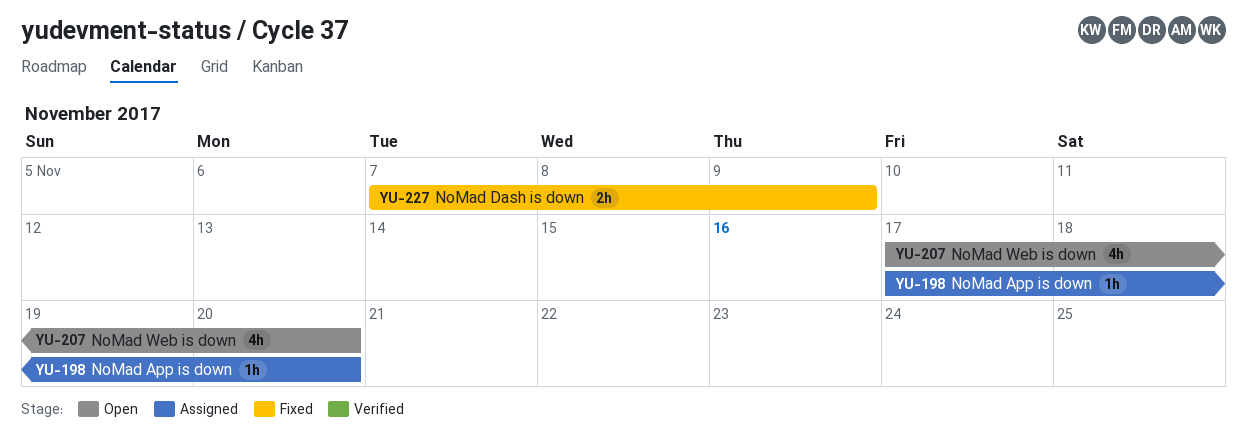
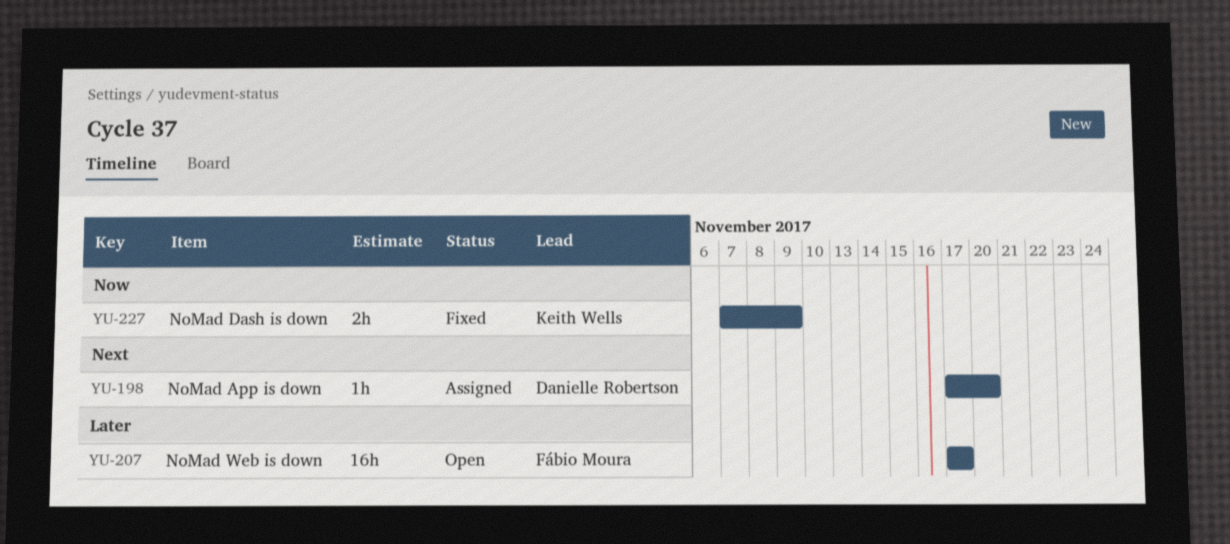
YU-207, estimate: 4h -> 16h
YU-207, due: Nov 20 -> Nov 17

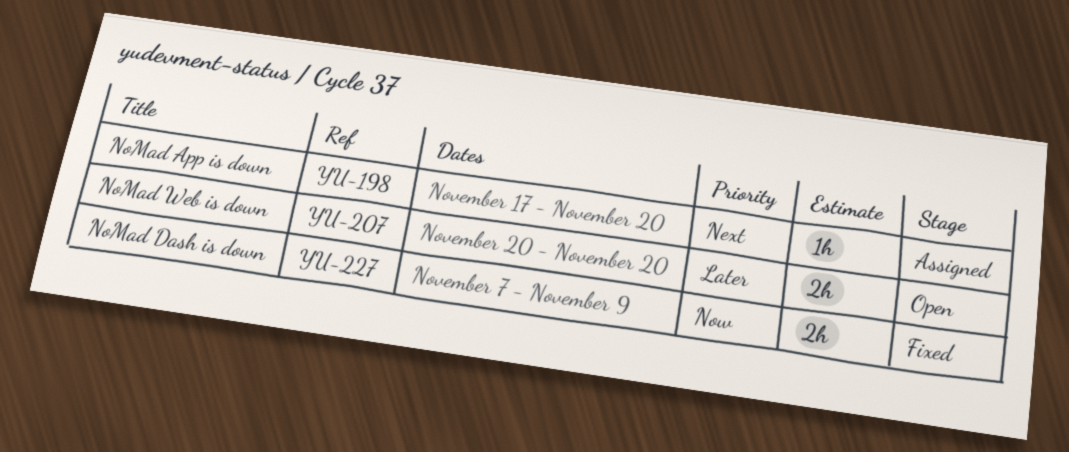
YU-207, estimate: 16h -> 2h
YU-207, start: Nov 17 -> Nov 20
YU-207, due: Nov 17 -> Nov 20

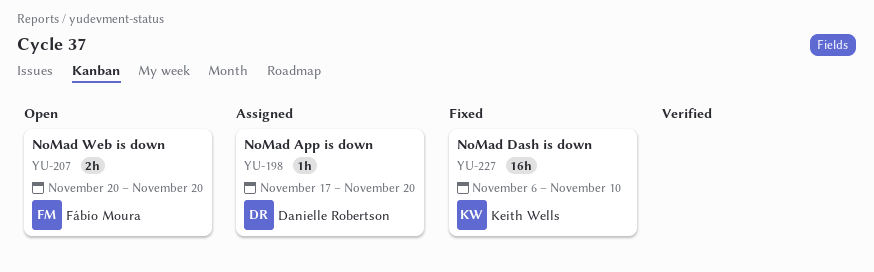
YU-227, estimate: 2h -> 16h
YU-227, start: Nov 7 -> Nov 6
YU-227, due: Nov 9 -> Nov 10

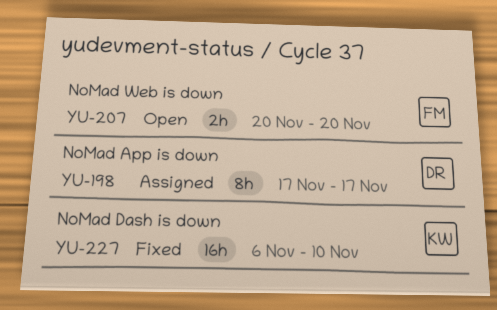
YU-198, estimate: 1h -> 8h
YU-198, due: Nov 20 -> Nov 17

